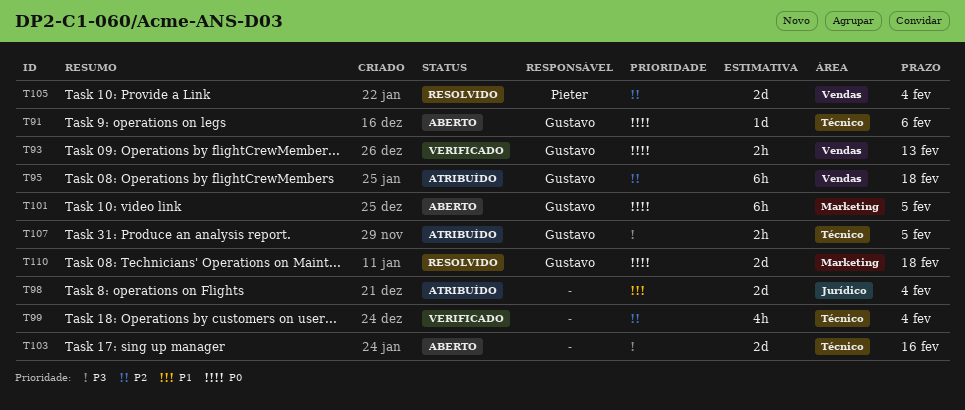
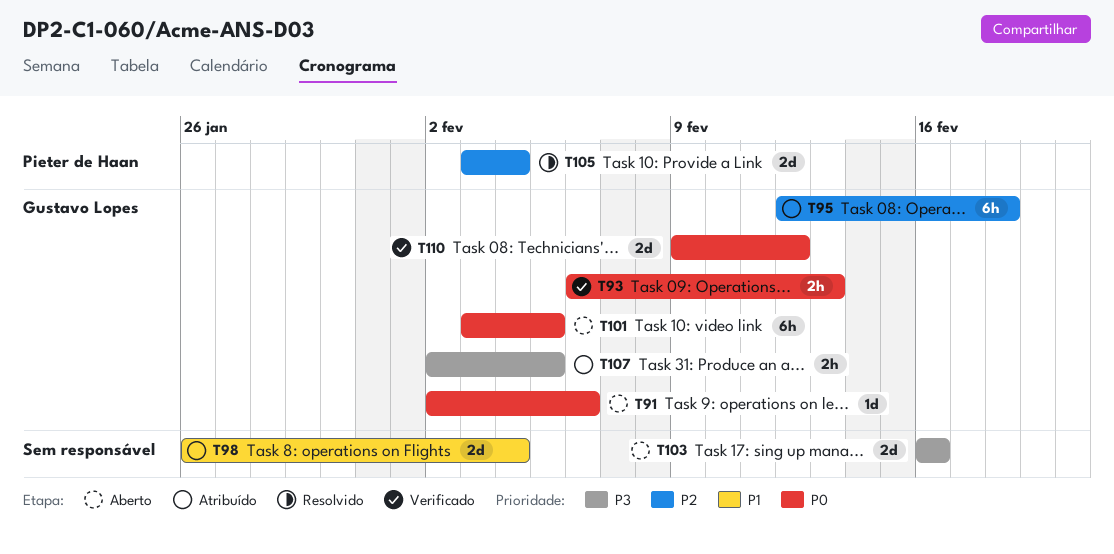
T99: present -> none
T110, status: Resolvido -> Verificado
T110, due: Feb 18 -> Feb 12

